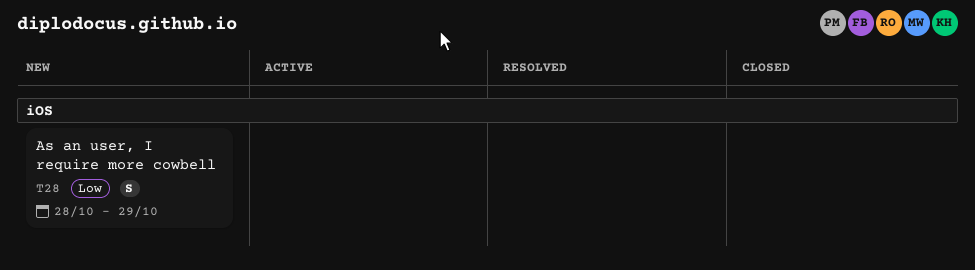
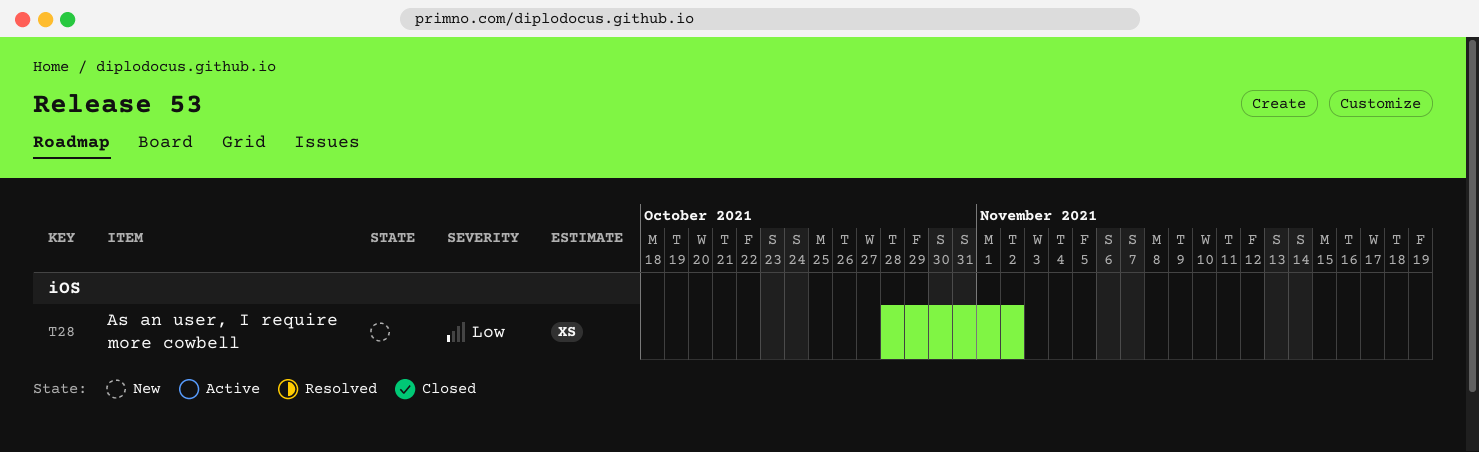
T28, estimate: S -> XS
T28, due: Oct 29 -> Nov 2

